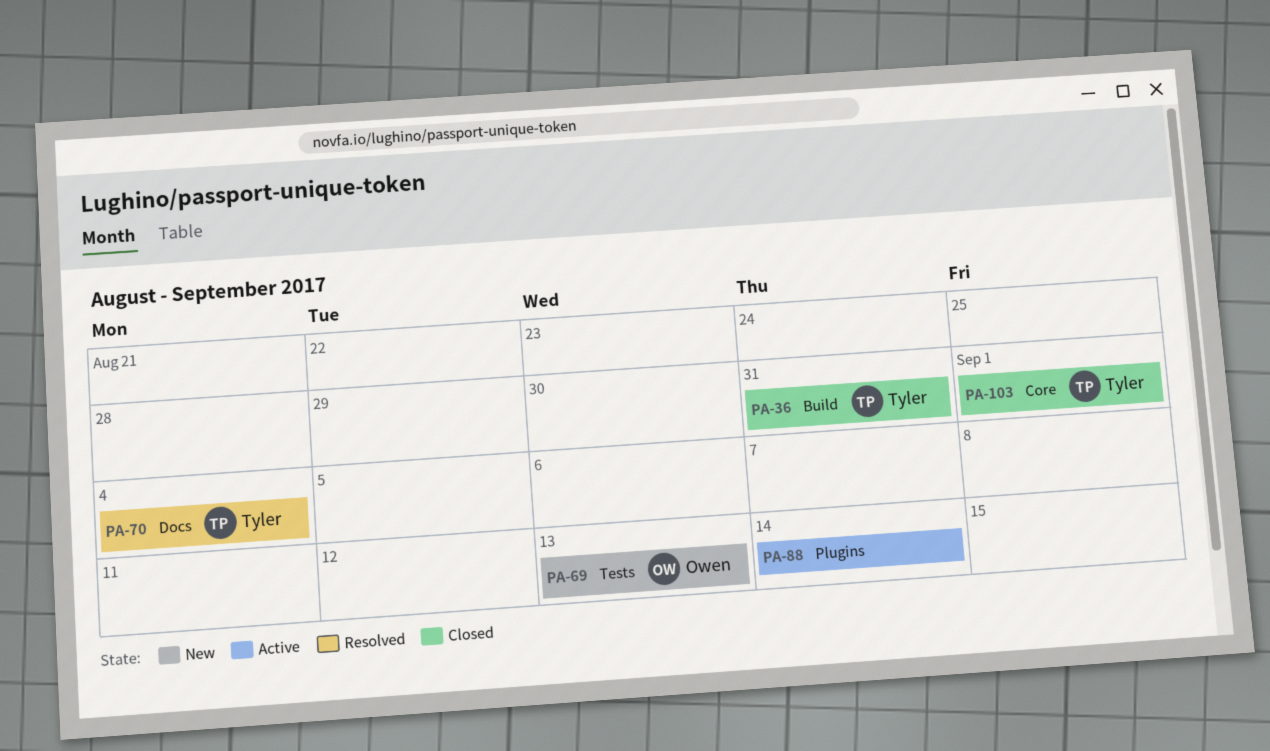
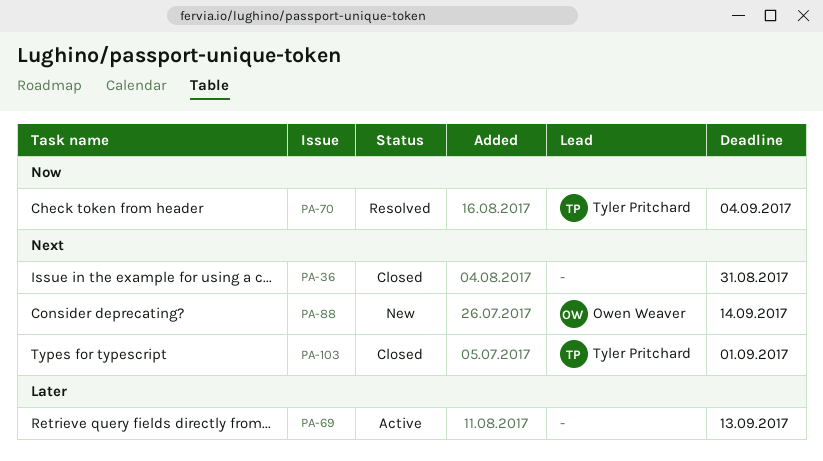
PA-36, owner: Tyler Pritchard -> none
PA-69, status: New -> Active
PA-69, owner: Owen Weaver -> none
PA-88, status: Active -> New
PA-88, owner: none -> Owen Weaver

